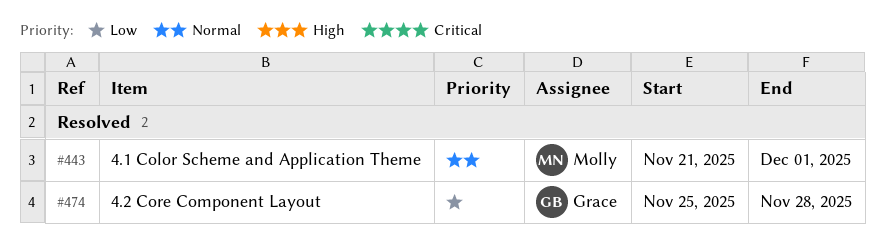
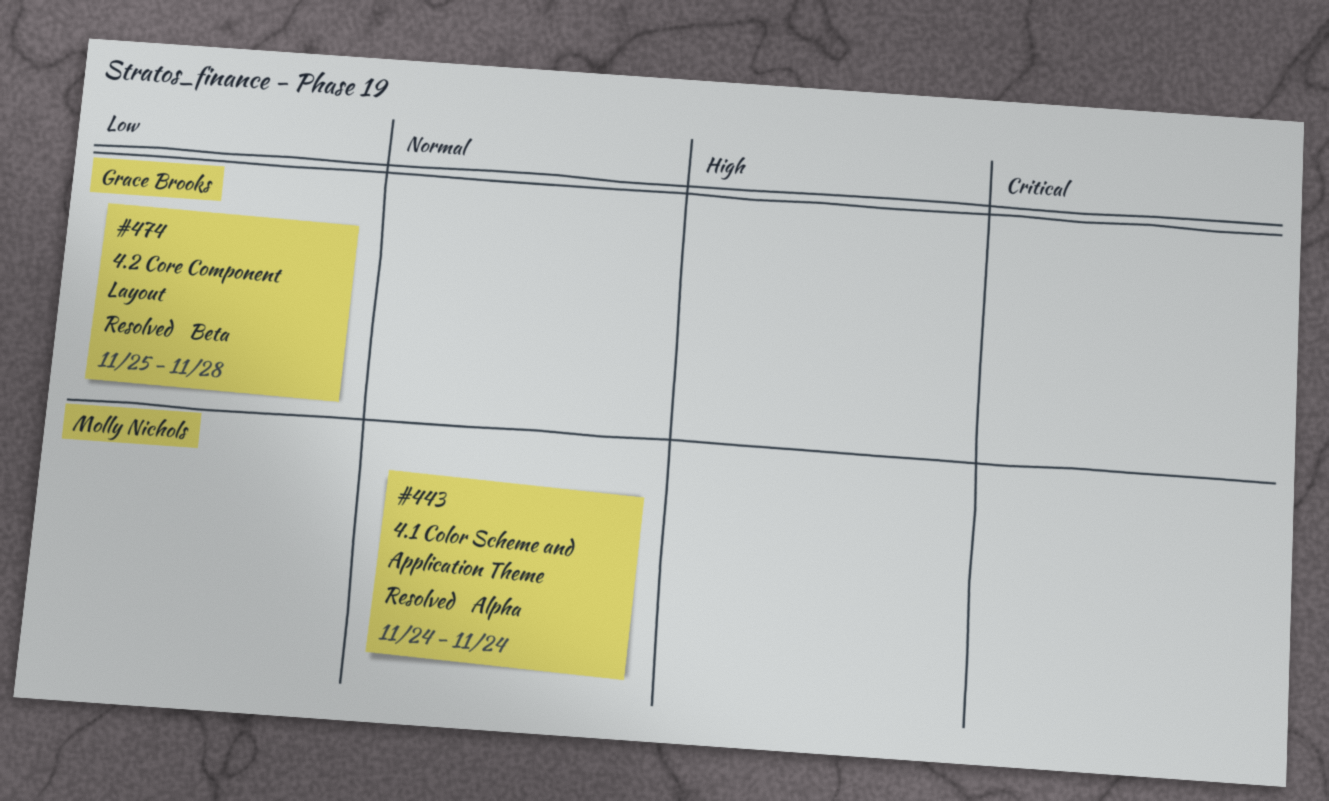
#443, start: Nov 21 -> Nov 24
#443, due: Dec 1 -> Nov 24

